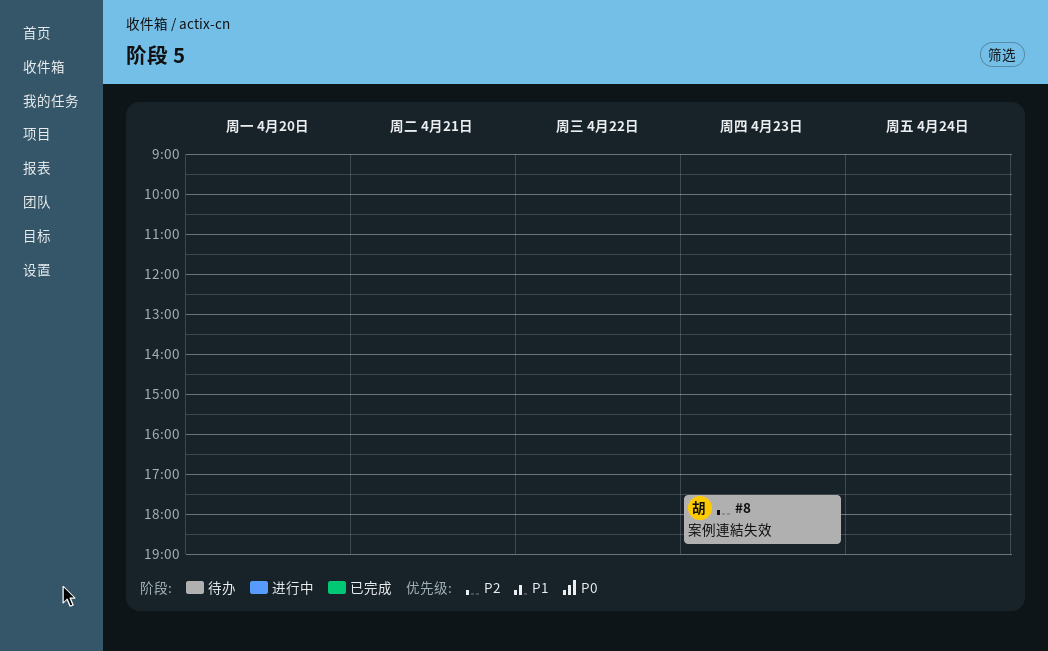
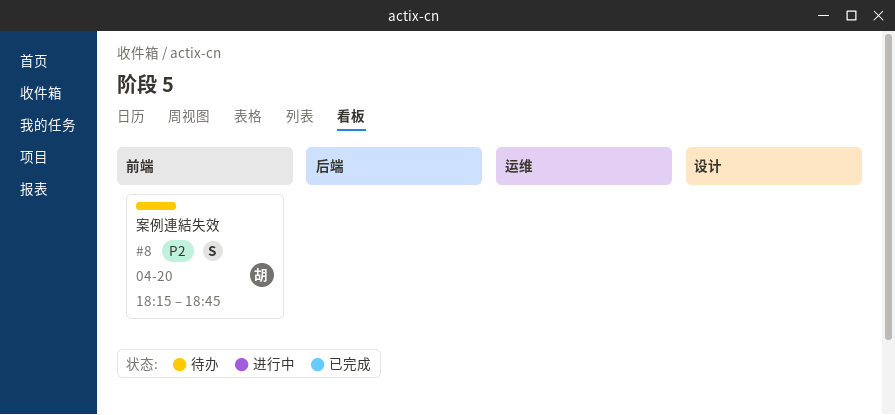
#8, day: Apr 23 -> Apr 20
#8, begins: 17:30 -> 18:15

